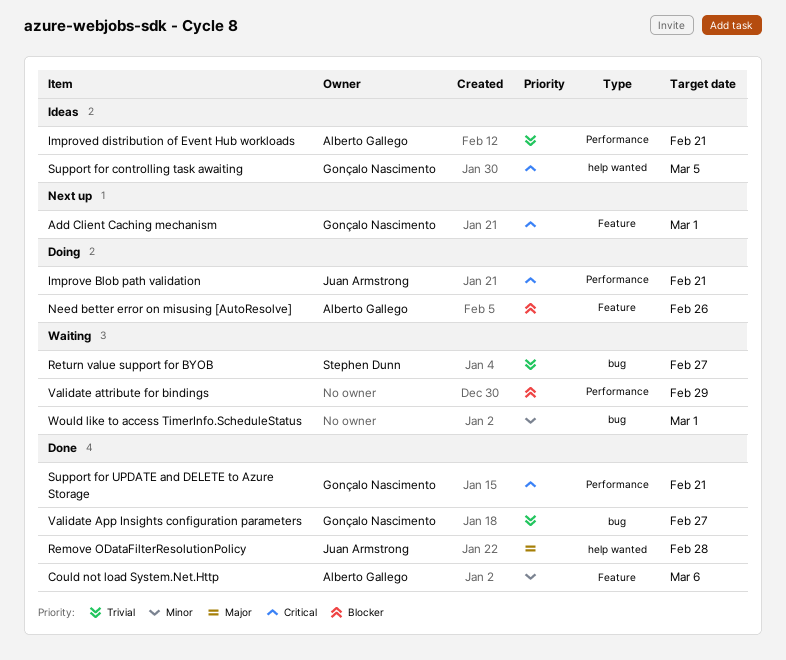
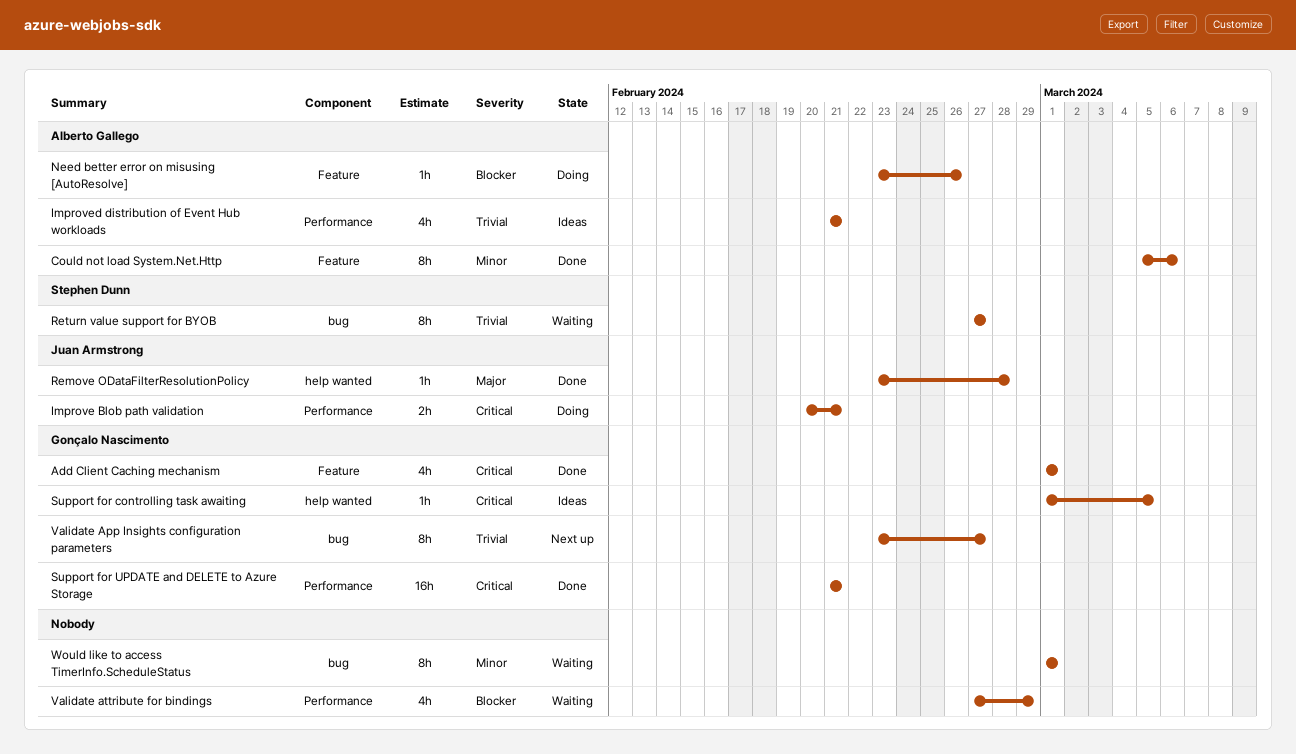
Add Client Caching mechanism, status: Next up -> Done
Validate App Insights configuration parameters, status: Done -> Next up

